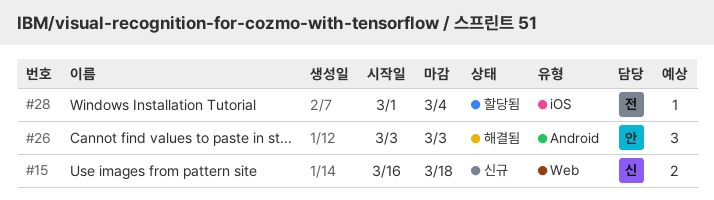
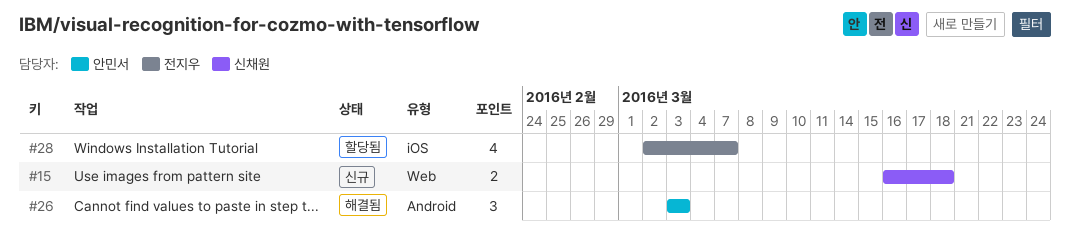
#28, estimate: 1 -> 4
#28, start: Mar 1 -> Mar 2
#28, due: Mar 4 -> Mar 7

